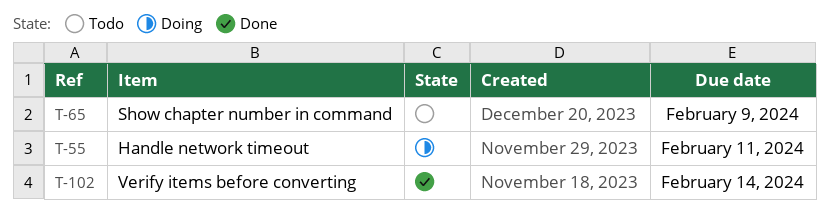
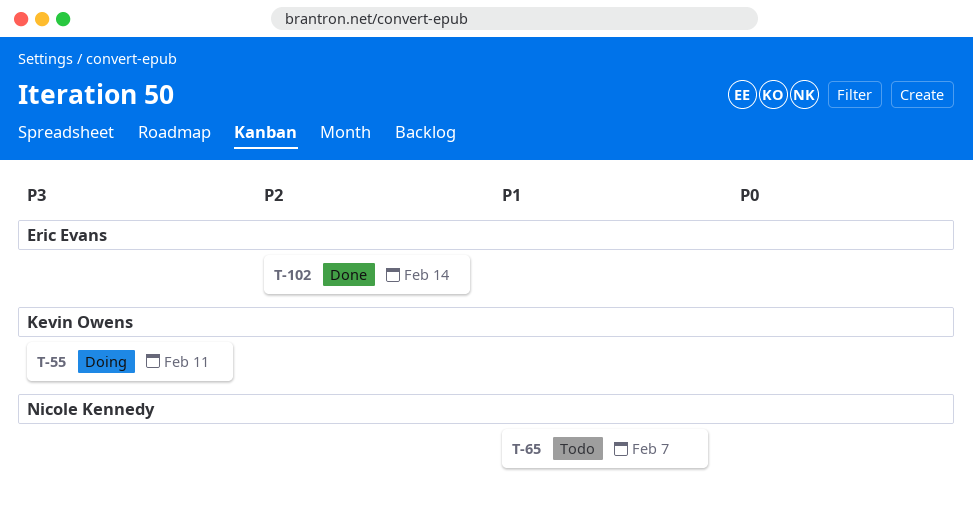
T-65, due: Feb 9 -> Feb 7

